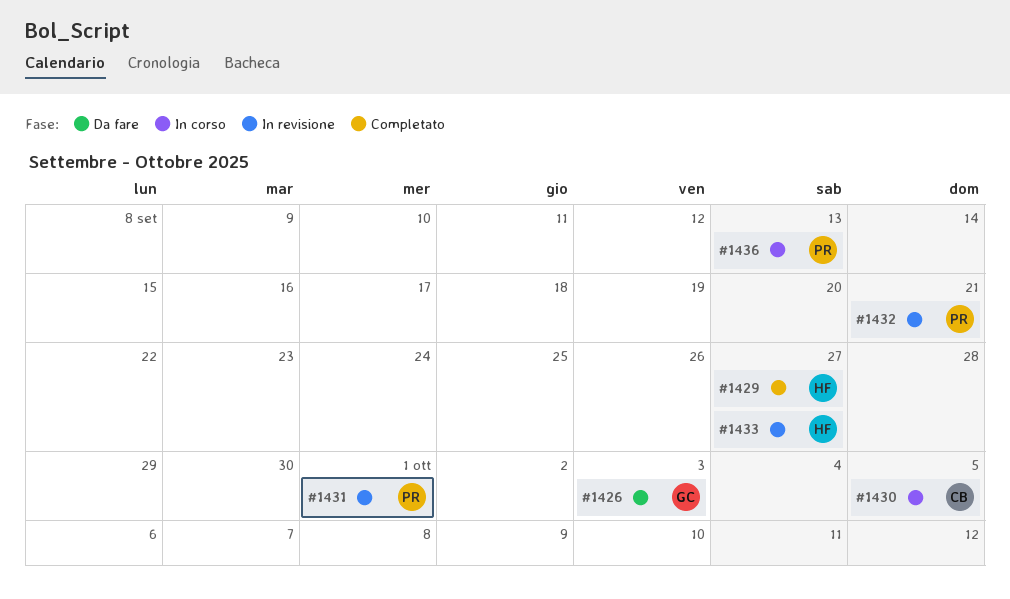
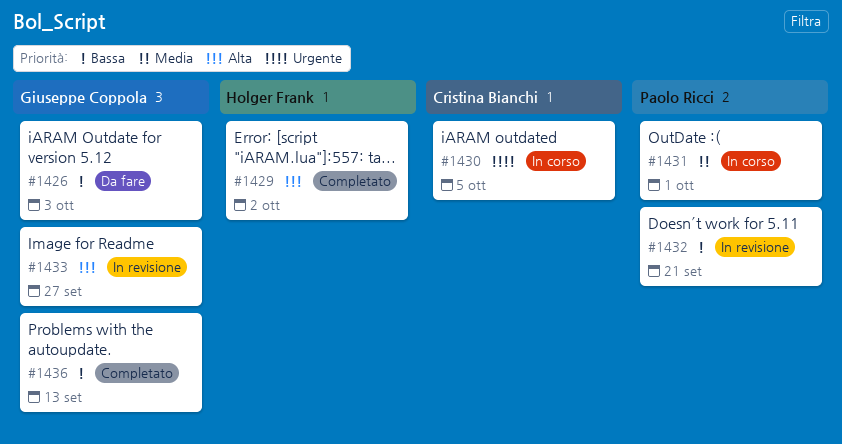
#1429, due: Sep 27 -> Oct 2
#1431, status: In revisione -> In corso
#1433, owner: Holger Frank -> Giuseppe Coppola
#1436, status: In corso -> Completato
#1436, owner: Paolo Ricci -> Giuseppe Coppola

